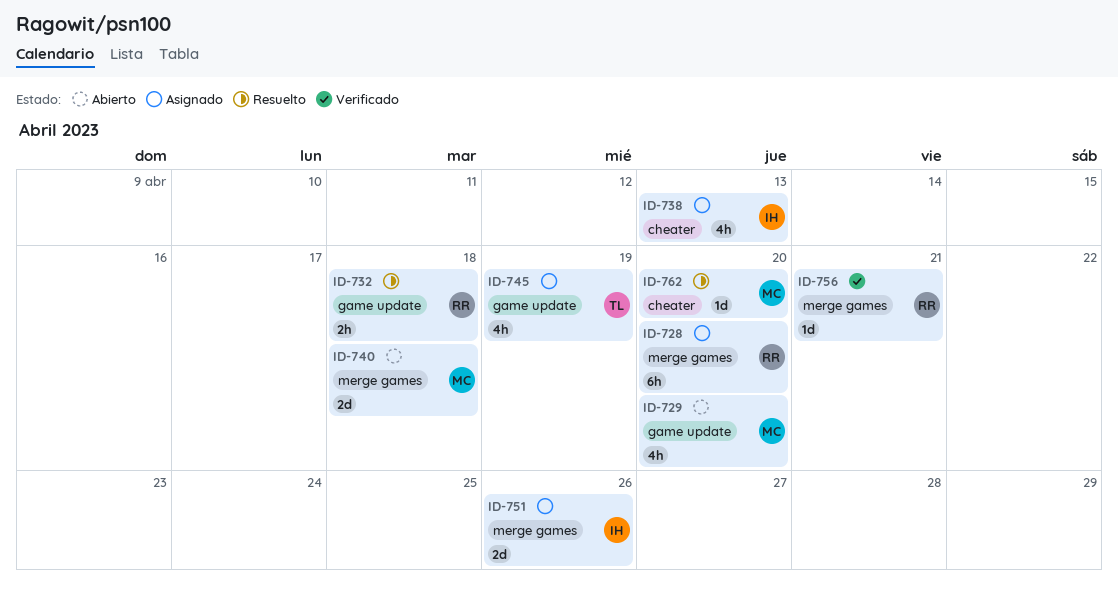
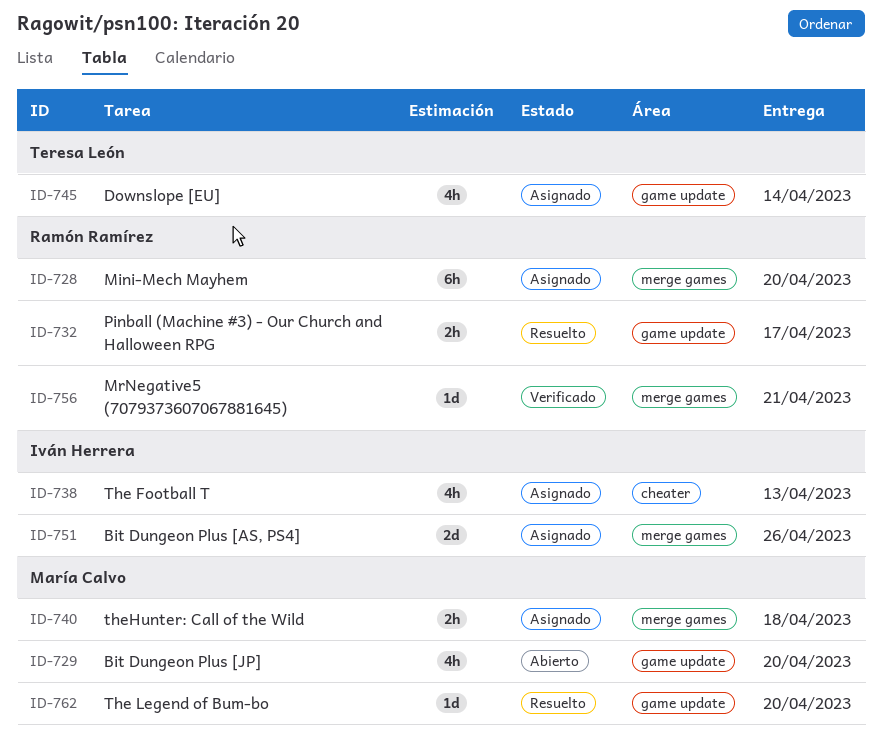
ID-732, due: Apr 18 -> Apr 17
ID-740, status: Abierto -> Asignado
ID-740, estimate: 2d -> 2h
ID-745, due: Apr 19 -> Apr 14
ID-762, label: cheater -> game update

